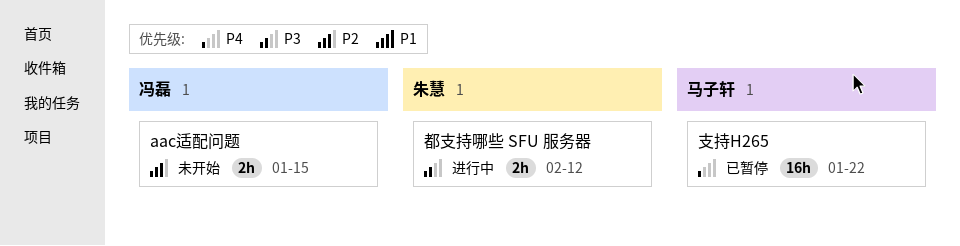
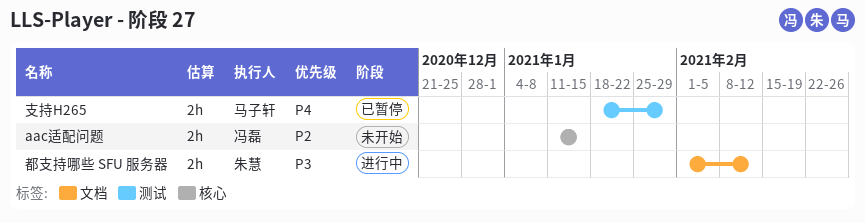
支持H265, estimate: 16h -> 2h
支持H265, due: Jan 22 -> Jan 29

